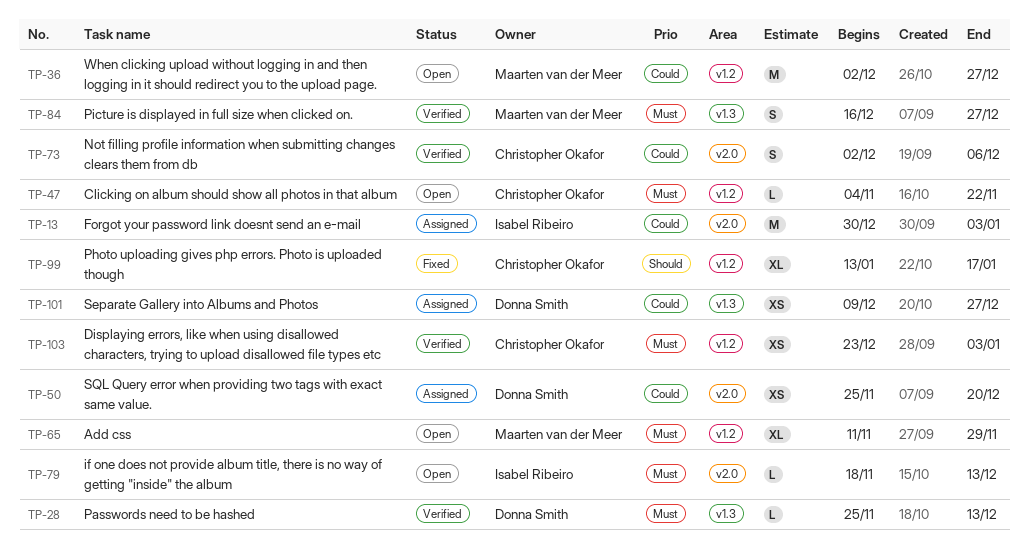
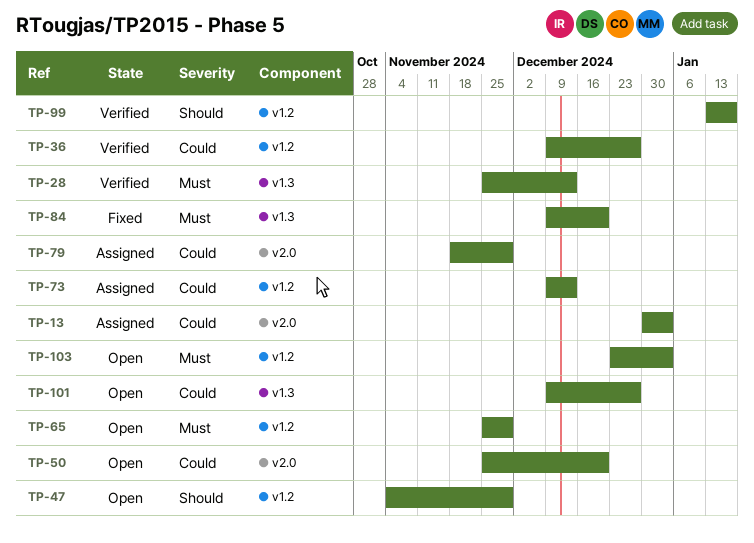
TP-36, status: Open -> Verified
TP-36, start: Dec 2 -> Dec 9
TP-47, priority: Must -> Should
TP-47, due: Nov 22 -> Nov 29
TP-50, status: Assigned -> Open
TP-65, start: Nov 11 -> Nov 25
TP-73, status: Verified -> Assigned
TP-73, label: v2.0 -> v1.2
TP-73, start: Dec 2 -> Dec 9
TP-73, due: Dec 6 -> Dec 13
TP-79, status: Open -> Assigned
TP-79, priority: Must -> Could
TP-79, due: Dec 13 -> Nov 29
TP-84, status: Verified -> Fixed
TP-84, start: Dec 16 -> Dec 9
TP-84, due: Dec 27 -> Dec 20
TP-99, status: Fixed -> Verified
TP-101, status: Assigned -> Open
TP-103, status: Verified -> Open

